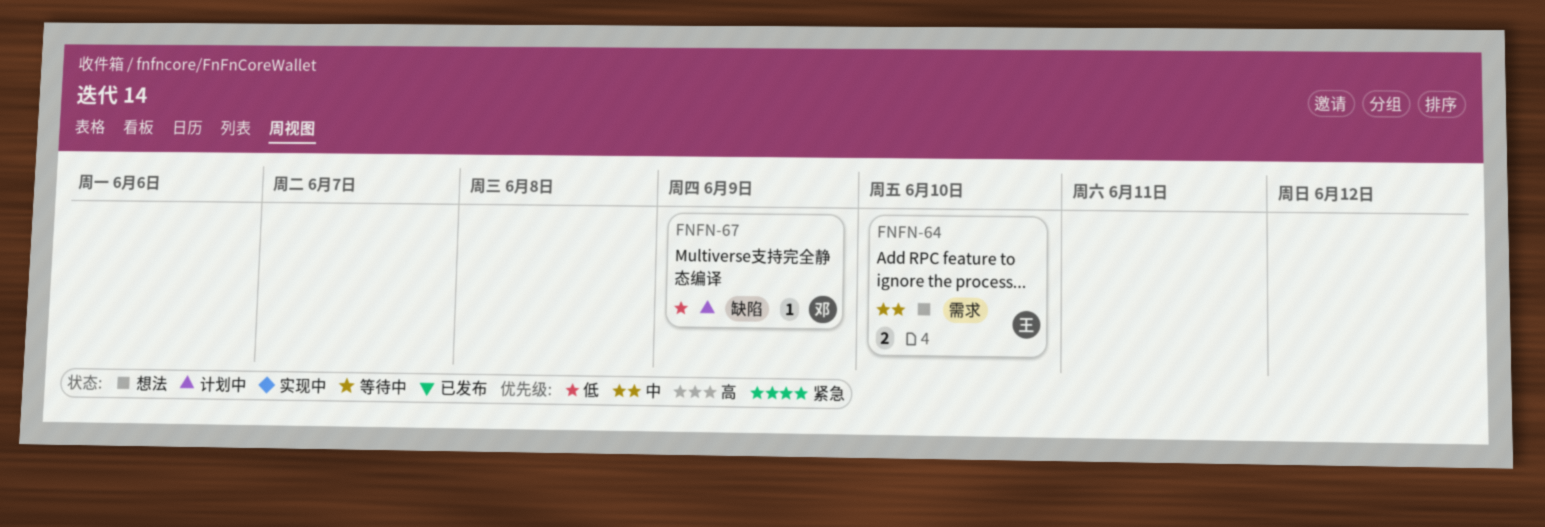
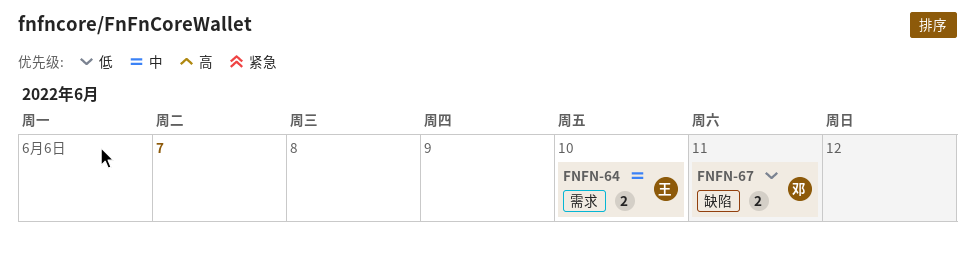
FNFN-67, estimate: 1 -> 2
FNFN-67, due: Jun 9 -> Jun 11

